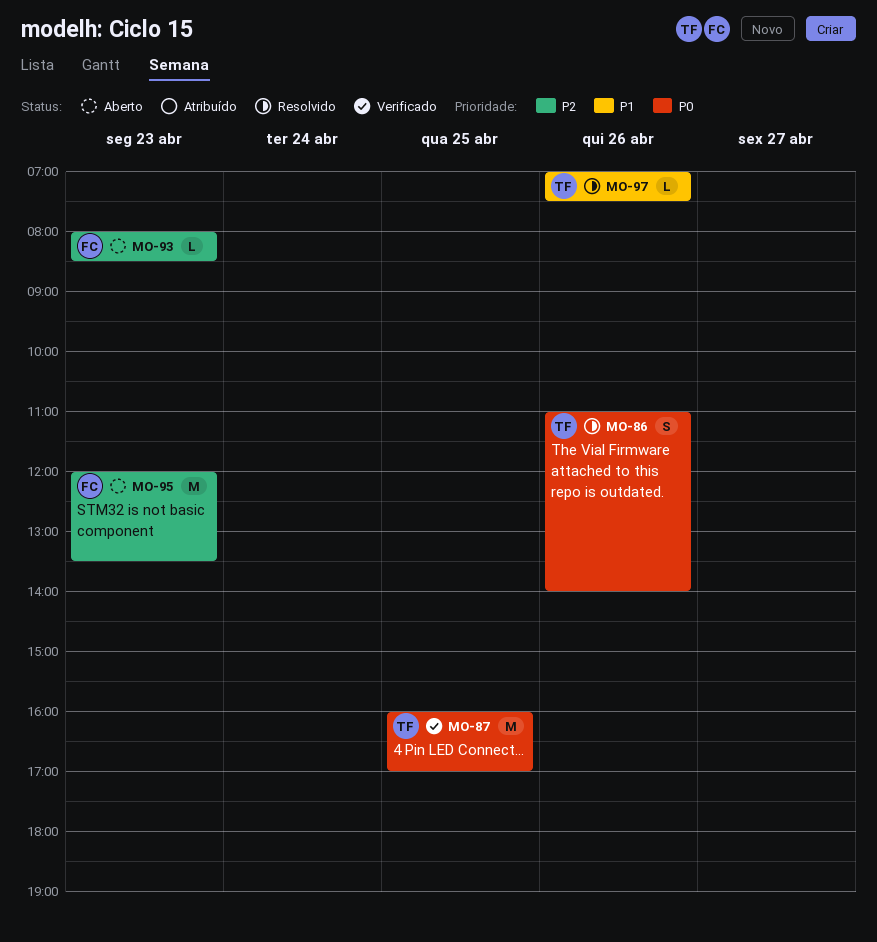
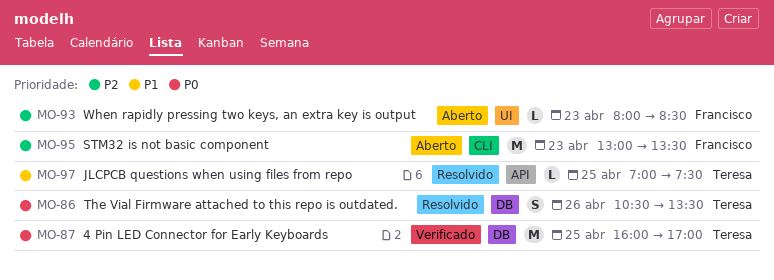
MO-86, begins: 11:00 -> 10:30
MO-86, ends: 14:00 -> 13:30
MO-95, begins: 12:00 -> 13:00
MO-97, day: Apr 26 -> Apr 25

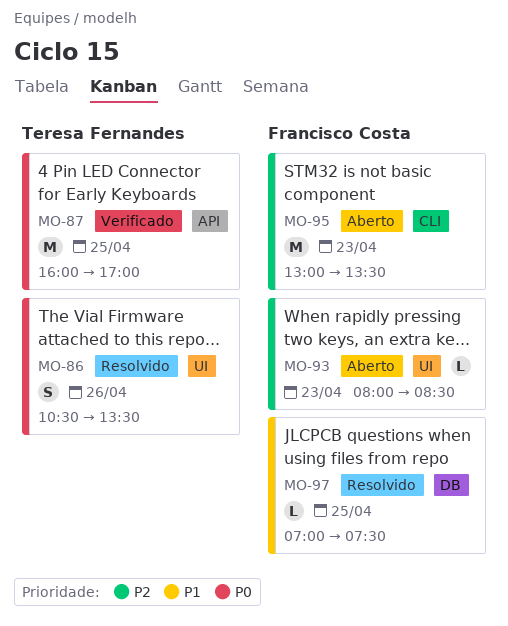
MO-86, label: DB -> UI
MO-87, label: DB -> API
MO-97, owner: Teresa Fernandes -> Francisco Costa
MO-97, label: API -> DB

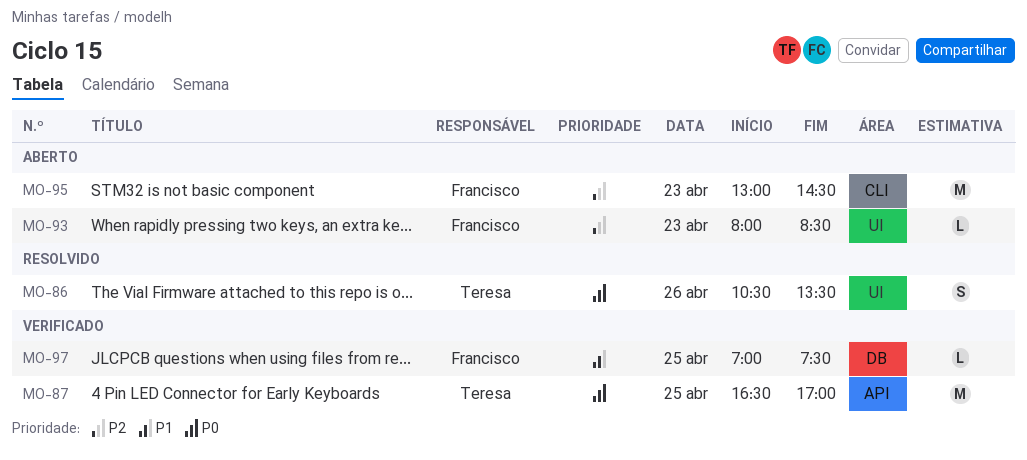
MO-87, begins: 16:00 -> 16:30
MO-95, ends: 13:30 -> 14:30
MO-97, status: Resolvido -> Verificado

